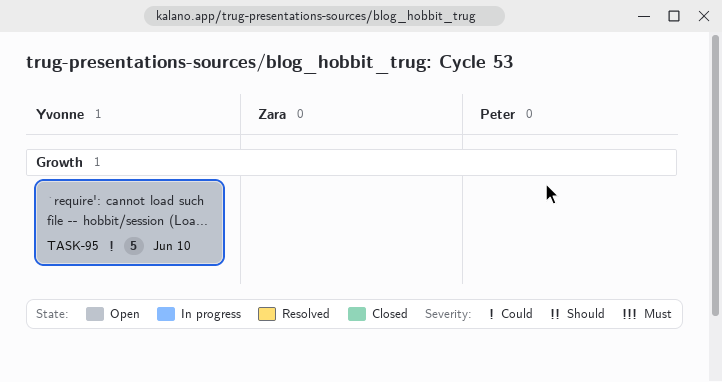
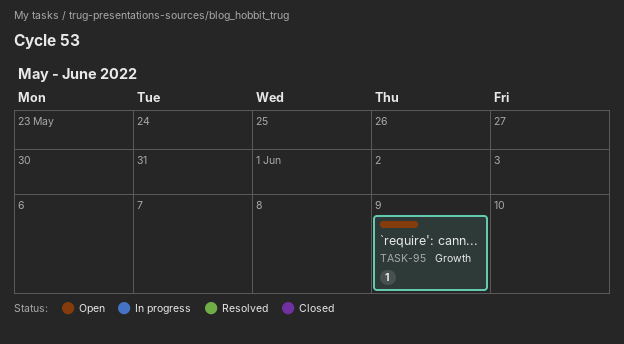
TASK-95, estimate: 5 -> 1
TASK-95, due: Jun 10 -> Jun 9

